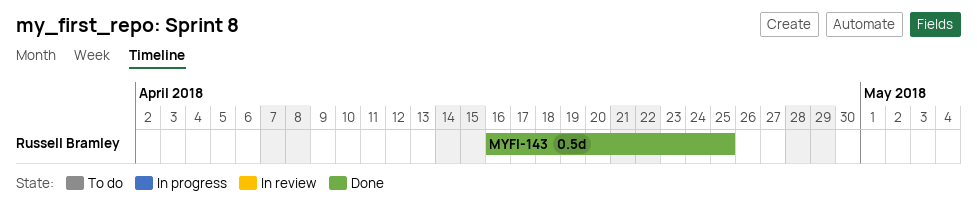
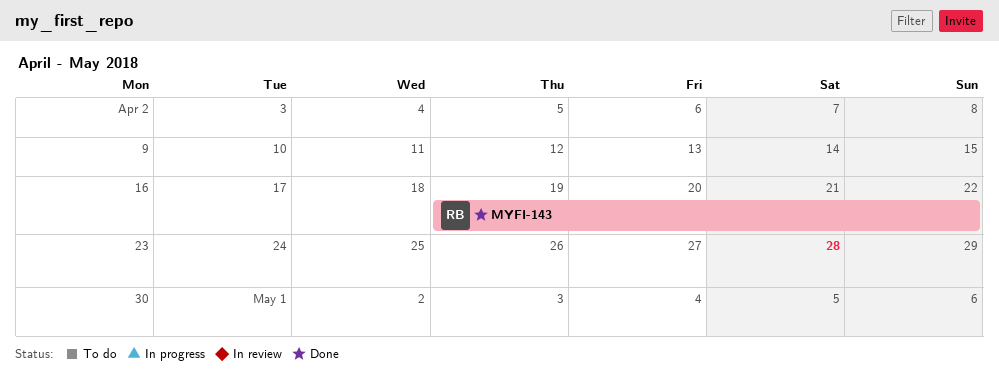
MYFI-143, start: Apr 16 -> Apr 19
MYFI-143, due: Apr 25 -> Apr 22

